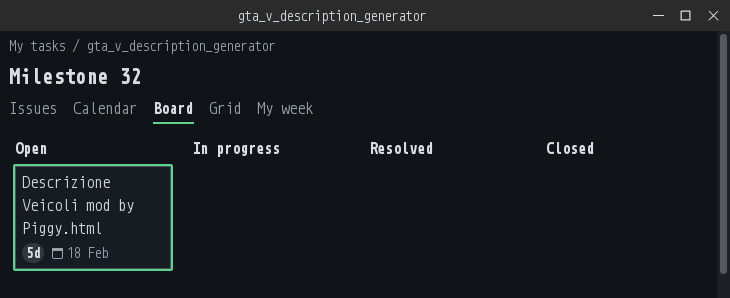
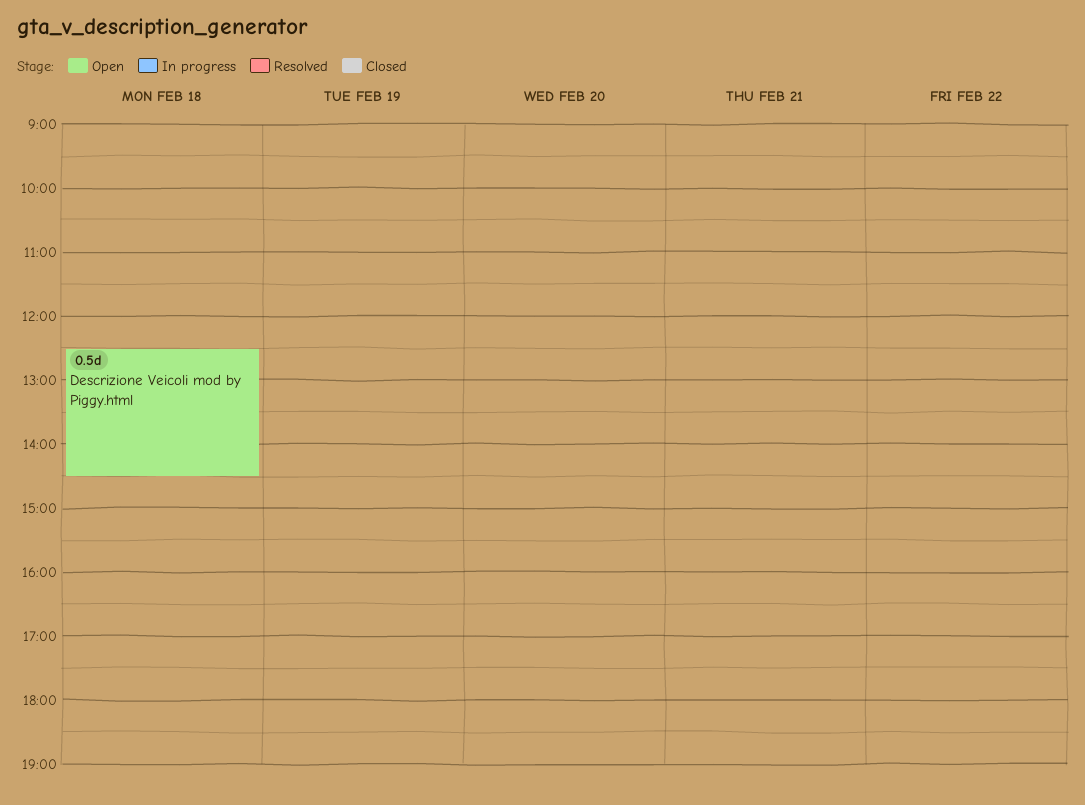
Descrizione Veicoli mod by Piggy.html, estimate: 5d -> 0.5d

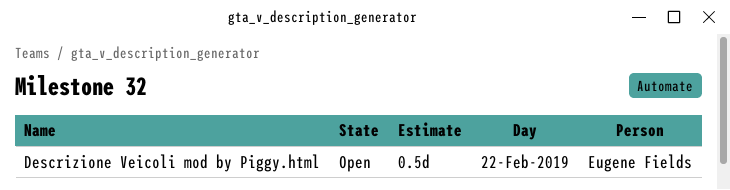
Descrizione Veicoli mod by Piggy.html, day: Feb 18 -> Feb 22

